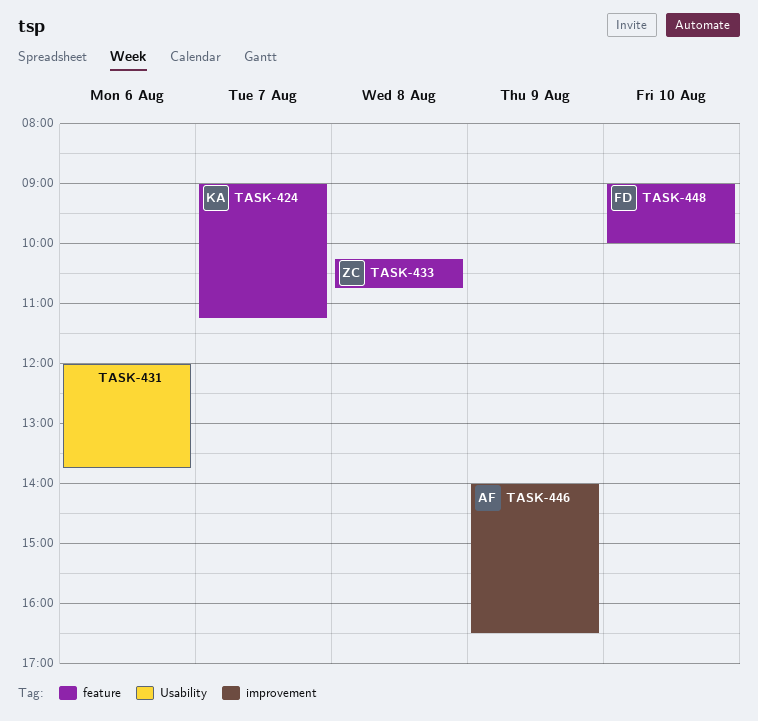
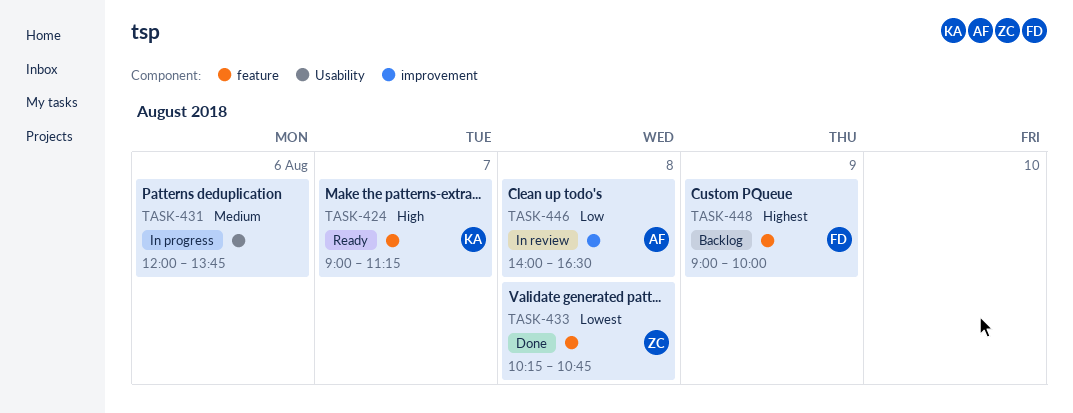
TASK-446, day: Aug 9 -> Aug 8
TASK-448, day: Aug 10 -> Aug 9

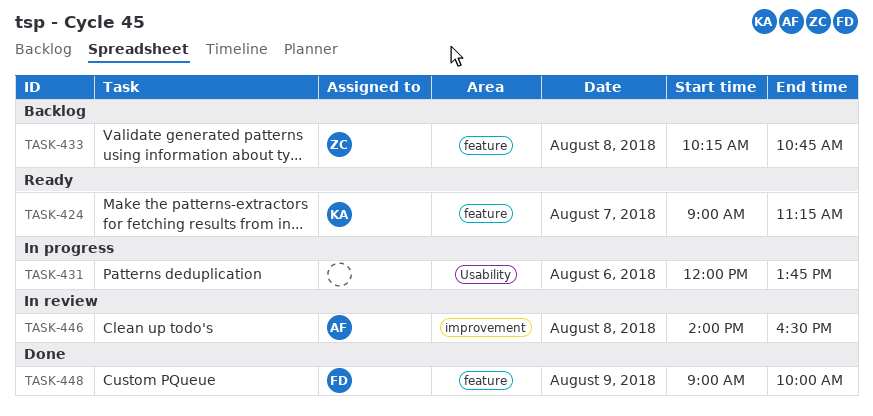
TASK-433, status: Done -> Backlog
TASK-448, status: Backlog -> Done

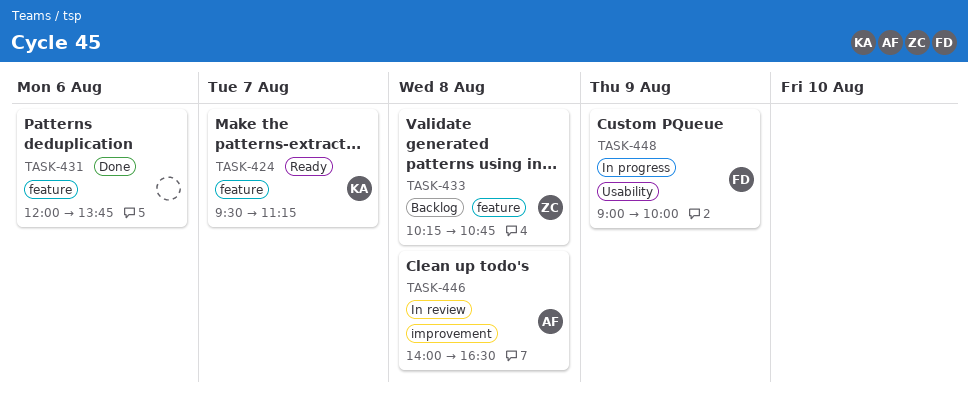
TASK-424, begins: 09:00 -> 09:30
TASK-431, status: In progress -> Done
TASK-431, label: Usability -> feature
TASK-448, status: Done -> In progress
TASK-448, label: feature -> Usability

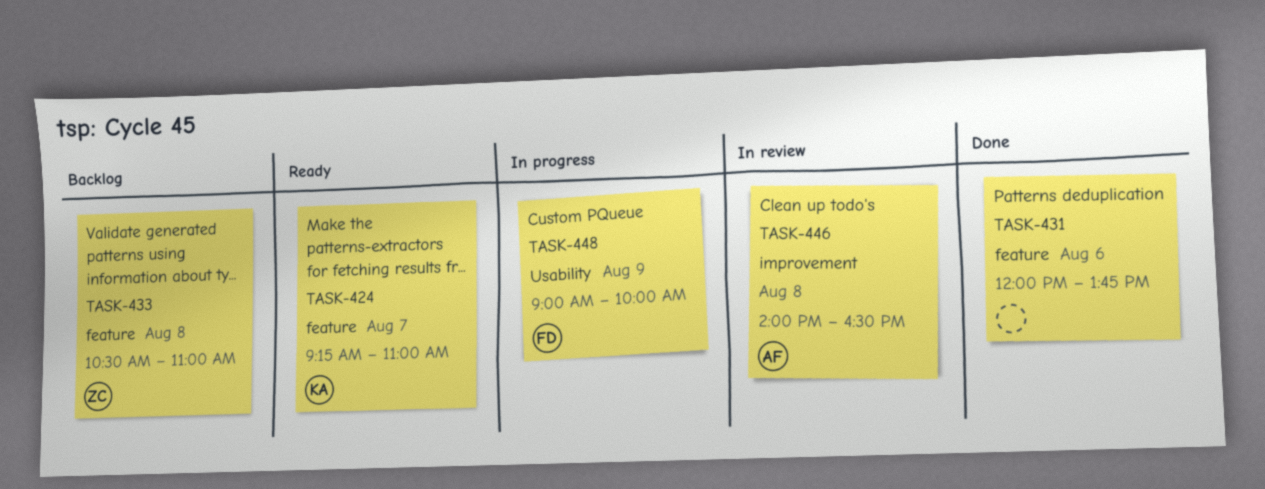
TASK-424, begins: 09:30 -> 09:15
TASK-424, ends: 11:15 -> 11:00
TASK-433, begins: 10:15 -> 10:30
TASK-433, ends: 10:45 -> 11:00

